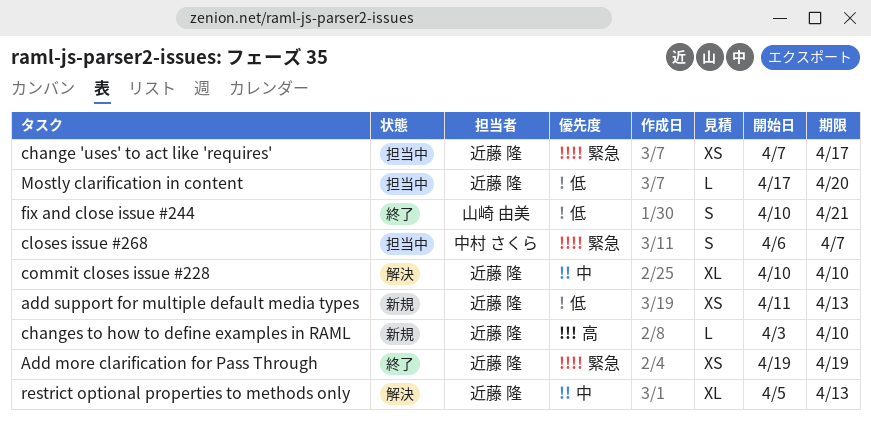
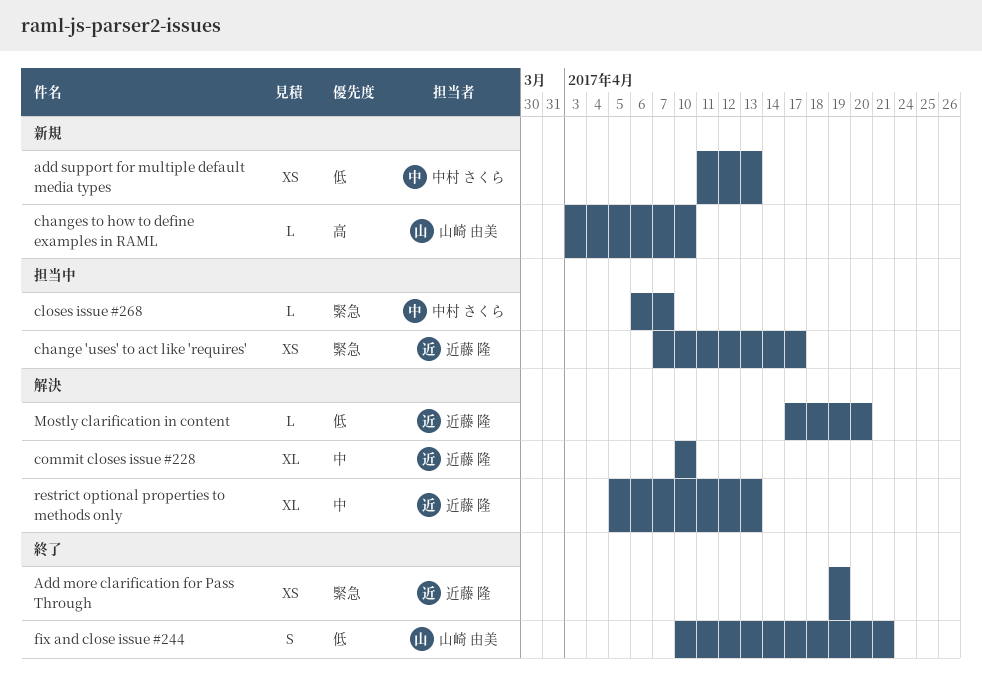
add support for multiple default media types, owner: 近藤 隆 -> 中村 さくら
changes to how to define examples in RAML, owner: 近藤 隆 -> 山崎 由美
closes issue #268, estimate: S -> L
Mostly clarification in content, status: 担当中 -> 解決

